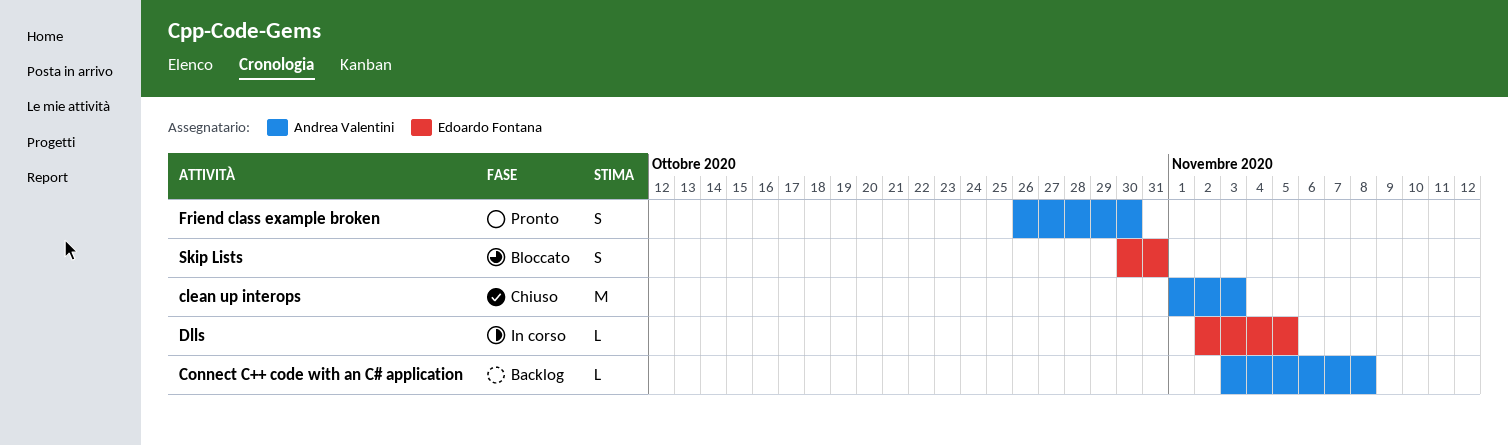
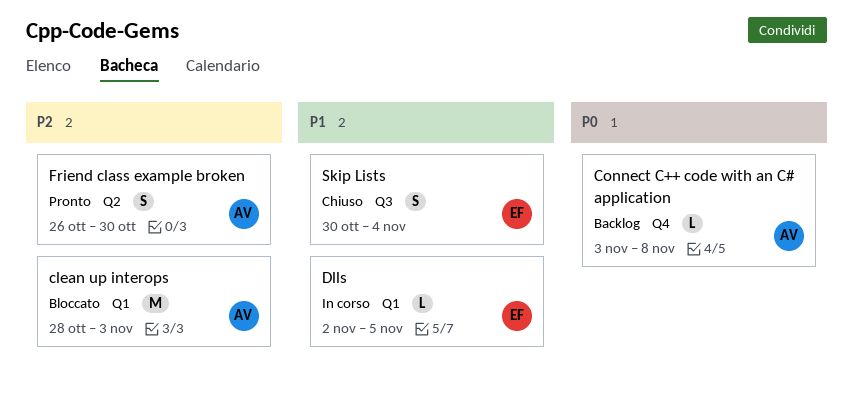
clean up interops, status: Chiuso -> Bloccato
clean up interops, start: Nov 1 -> Oct 28
Skip Lists, status: Bloccato -> Chiuso
Skip Lists, due: Oct 31 -> Nov 4

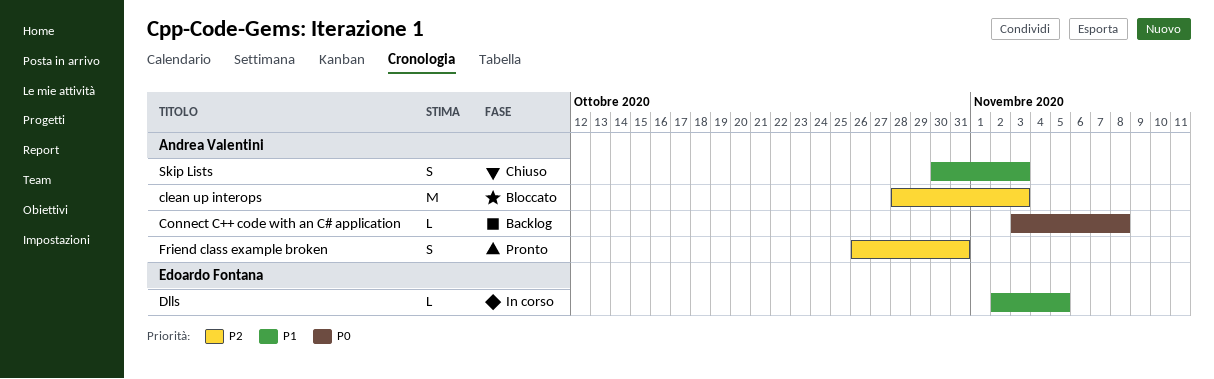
Friend class example broken, due: Oct 30 -> Oct 31
Skip Lists, owner: Edoardo Fontana -> Andrea Valentini
Skip Lists, due: Nov 4 -> Nov 3

